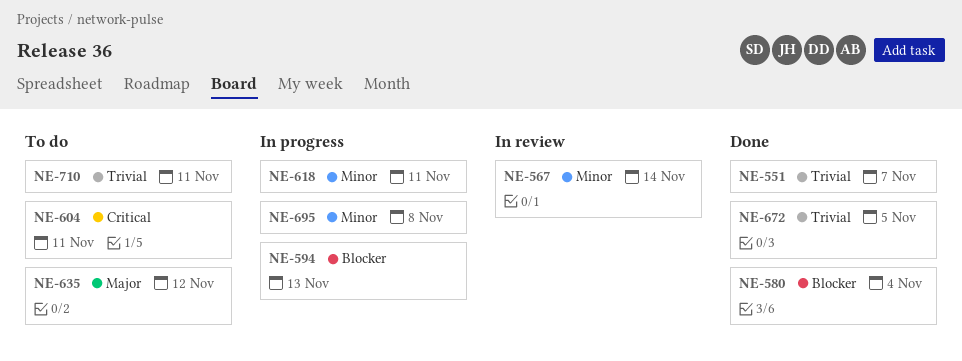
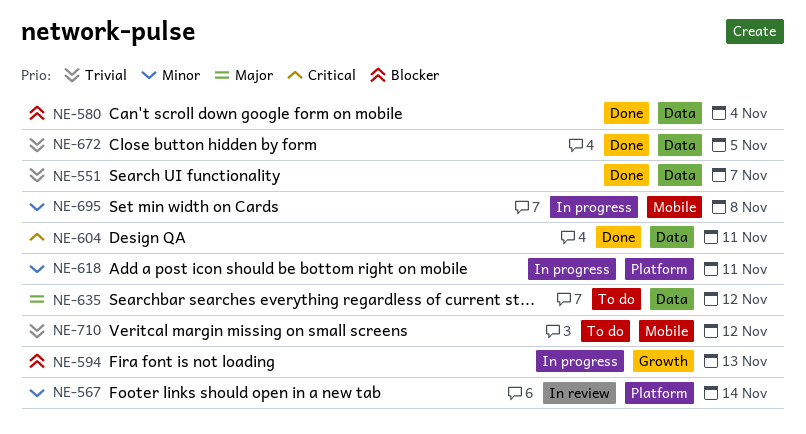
NE-604, status: To do -> Done
NE-710, due: Nov 11 -> Nov 12

